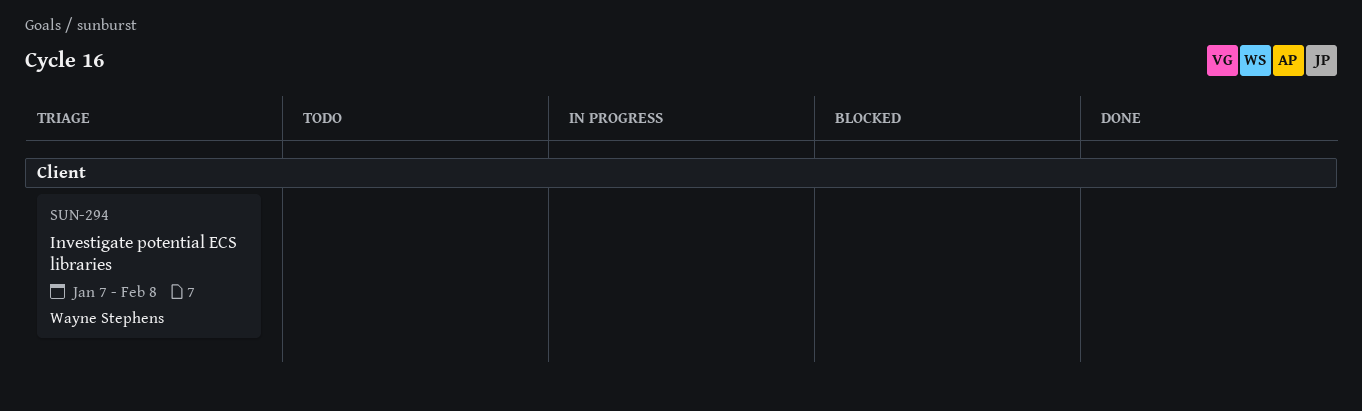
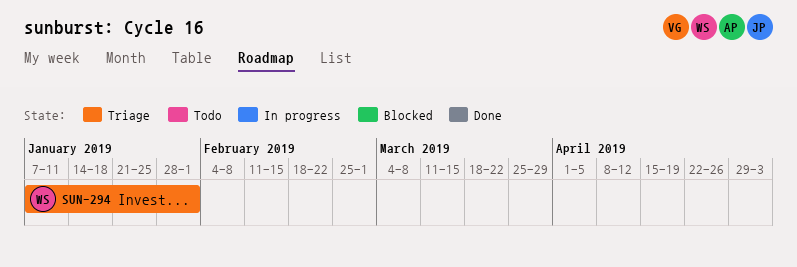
SUN-294, due: Feb 8 -> Feb 1

